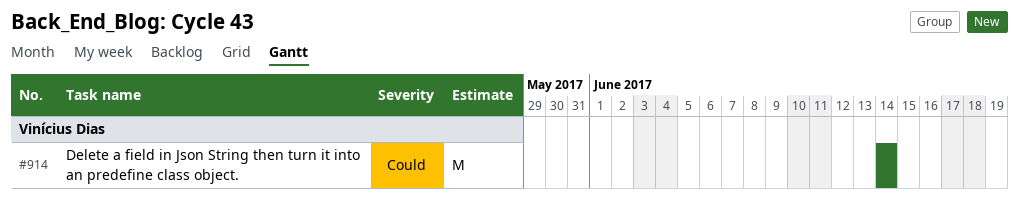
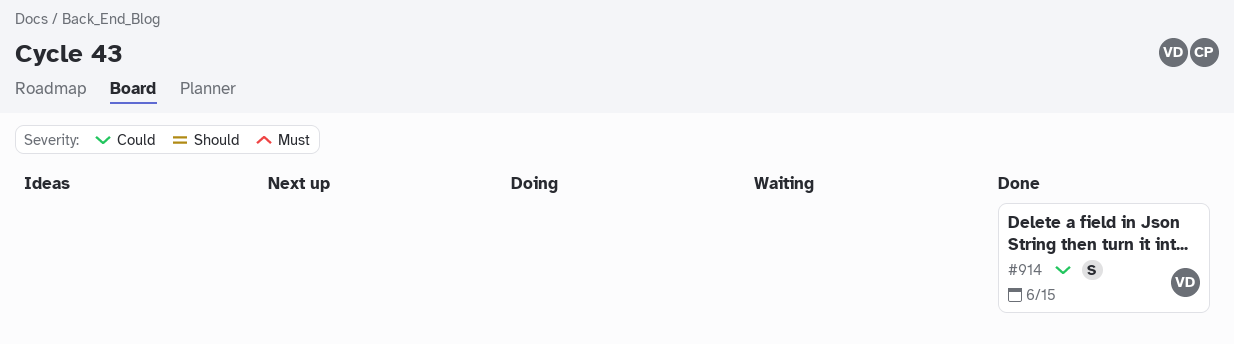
#914, estimate: M -> S
#914, due: Jun 14 -> Jun 15

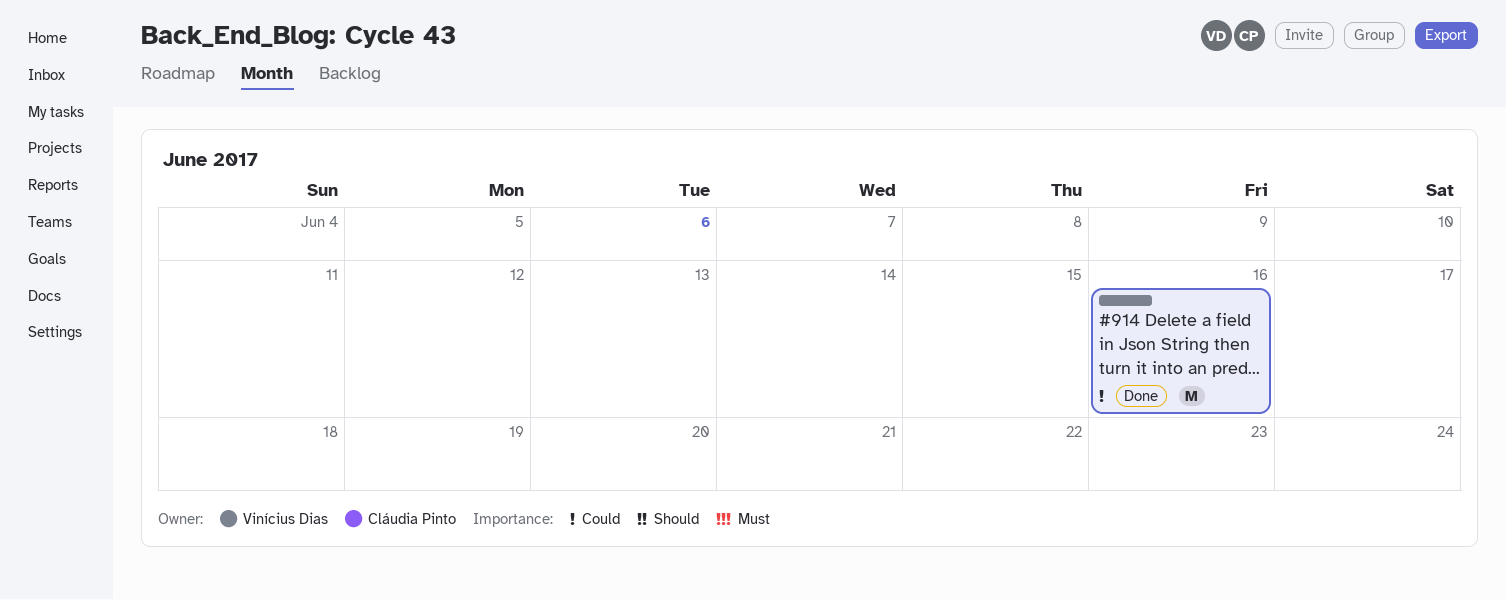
#914, estimate: S -> M
#914, due: Jun 15 -> Jun 16

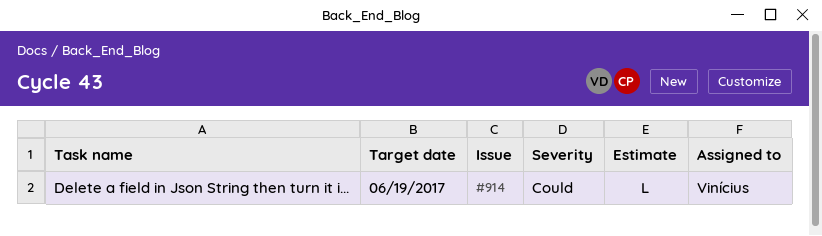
#914, estimate: M -> L
#914, due: Jun 16 -> Jun 19

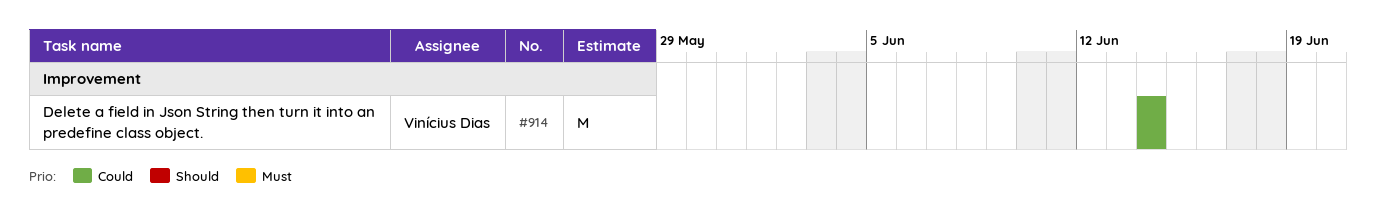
#914, estimate: L -> M
#914, due: Jun 19 -> Jun 14

